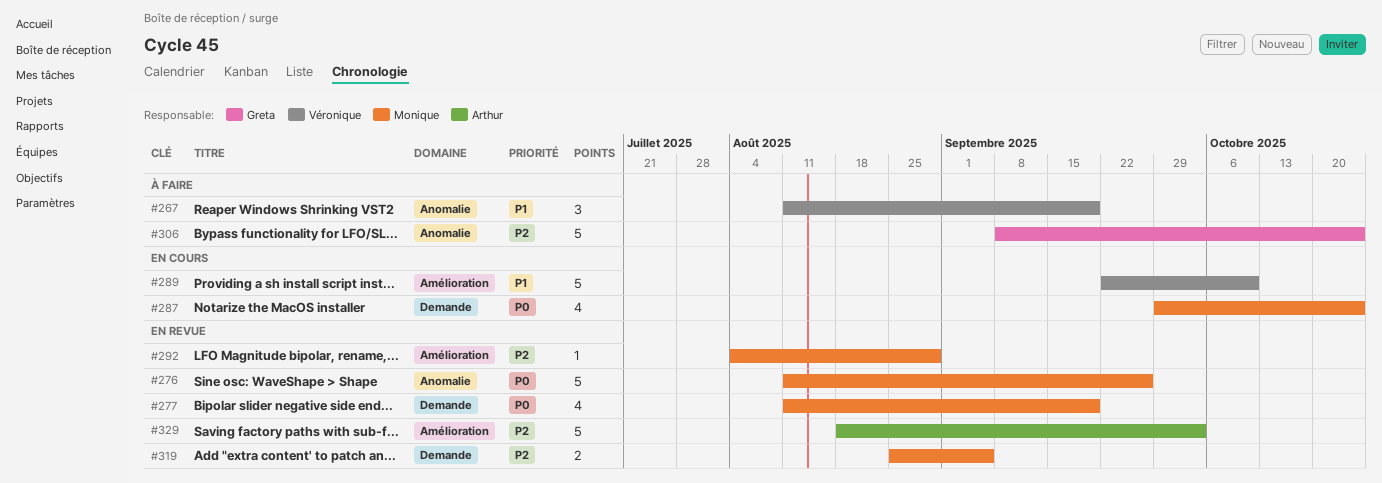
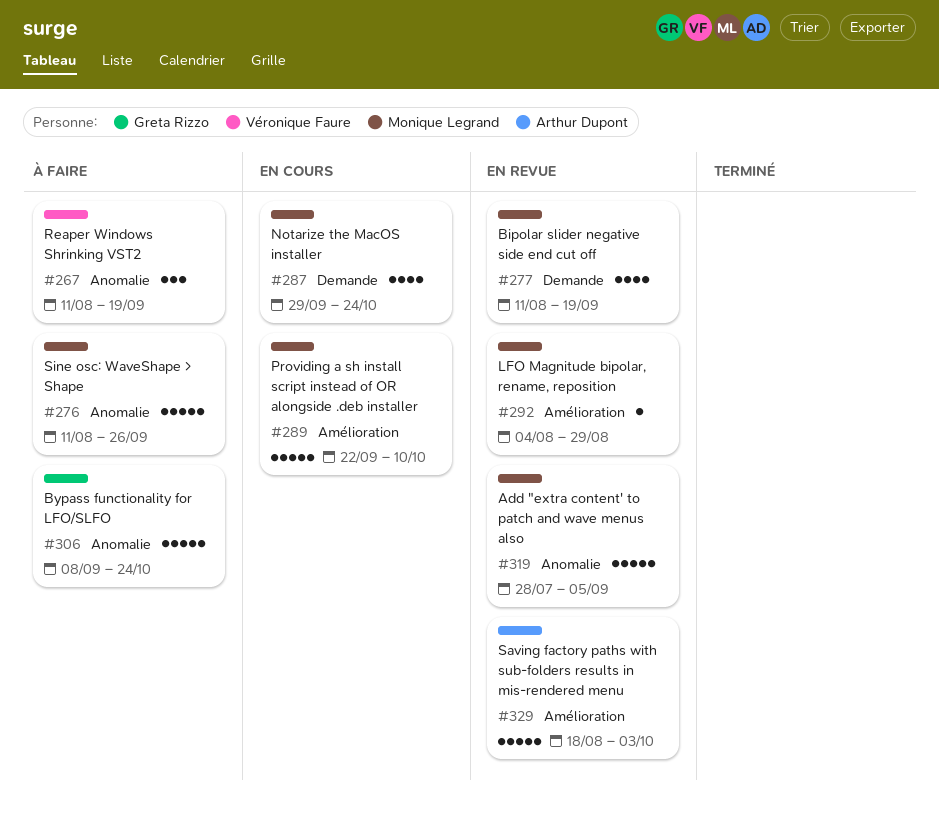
#276, status: En revue -> À faire
#289, owner: Véronique Faure -> Monique Legrand
#319, label: Demande -> Anomalie
#319, estimate: 2 -> 5
#319, start: Aug 25 -> Jul 28

